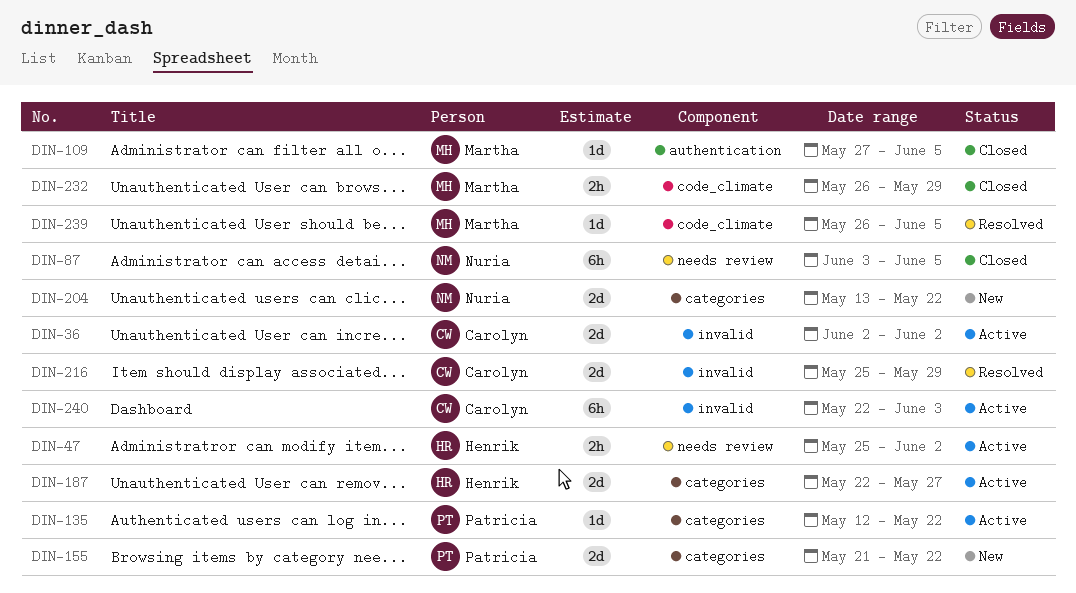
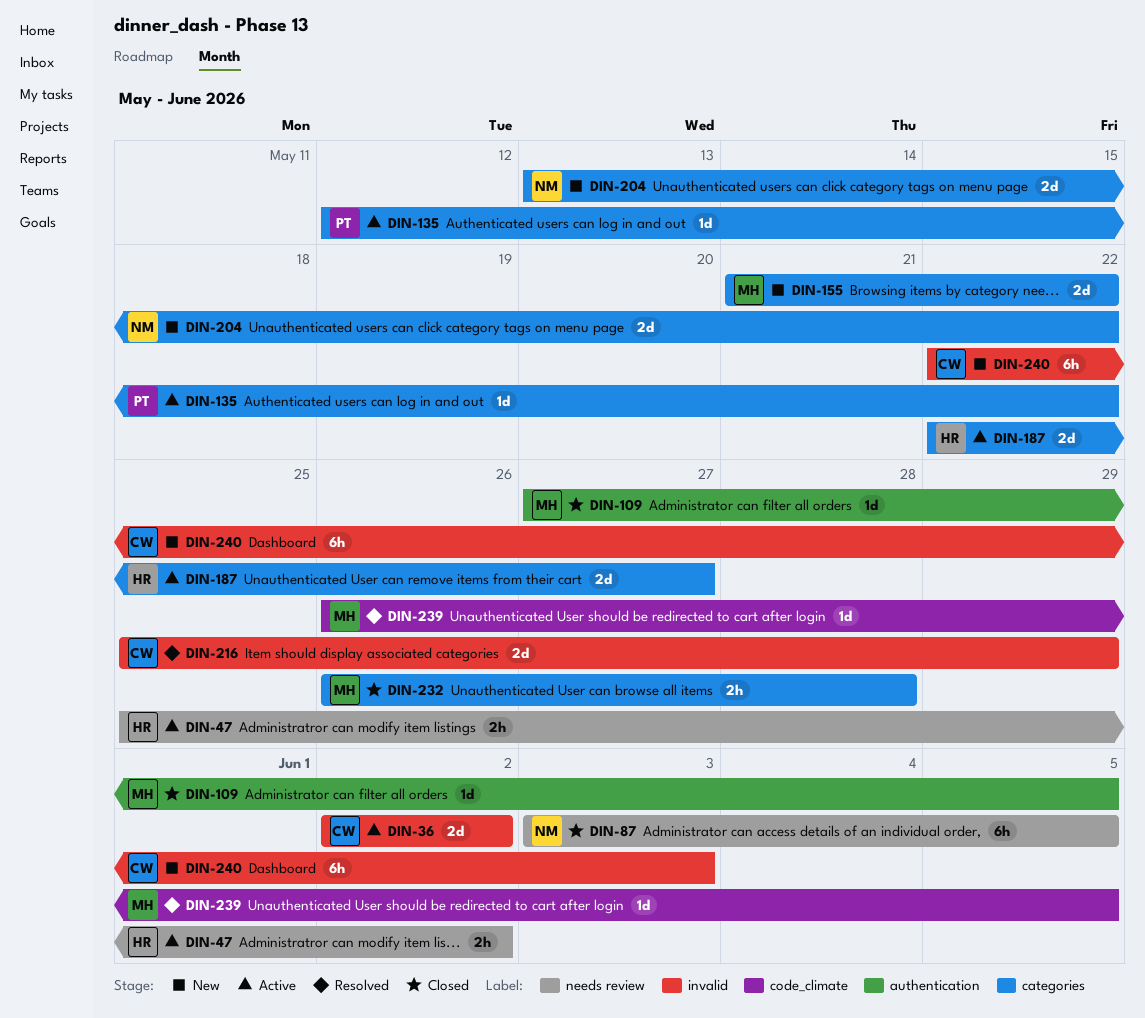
DIN-155, owner: Patricia -> Martha
DIN-232, label: code_climate -> categories
DIN-232, due: May 29 -> May 28
DIN-240, status: Active -> New

